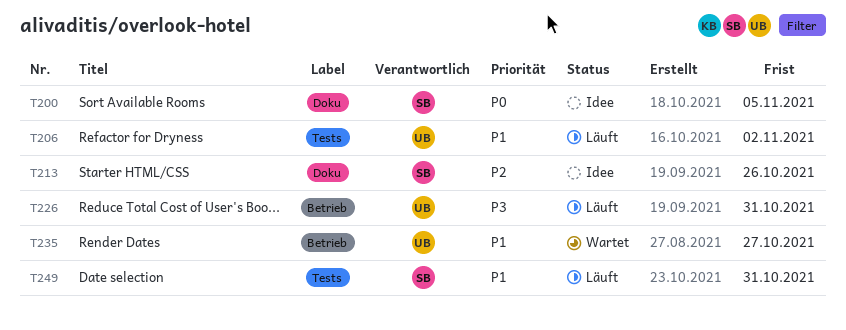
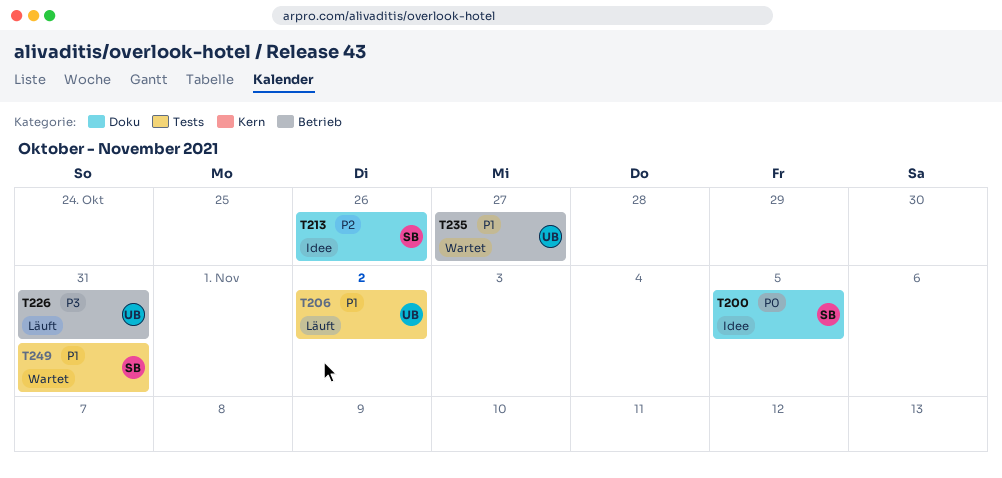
T249, status: Läuft -> Wartet

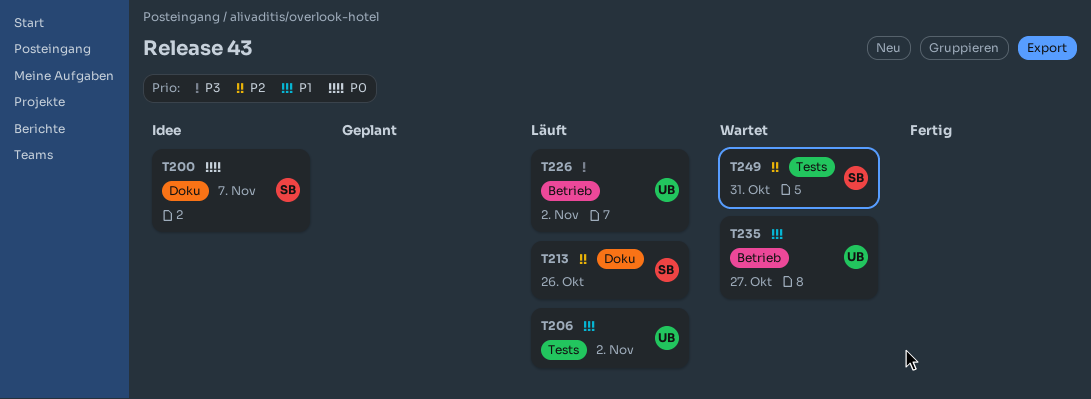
T200, due: Nov 5 -> Nov 7
T213, status: Idee -> Läuft
T226, due: Oct 31 -> Nov 2
T249, priority: P1 -> P2

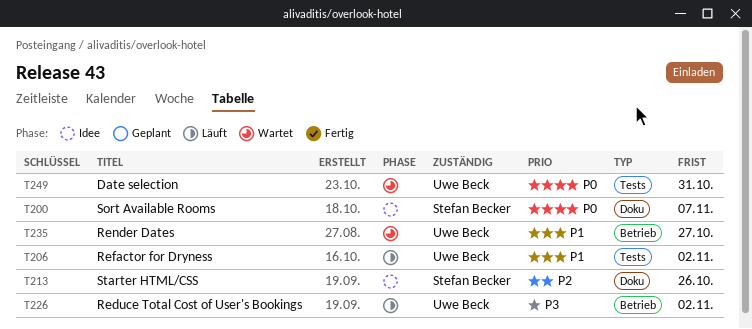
T213, status: Läuft -> Idee
T249, owner: Stefan Becker -> Uwe Beck
T249, priority: P2 -> P0

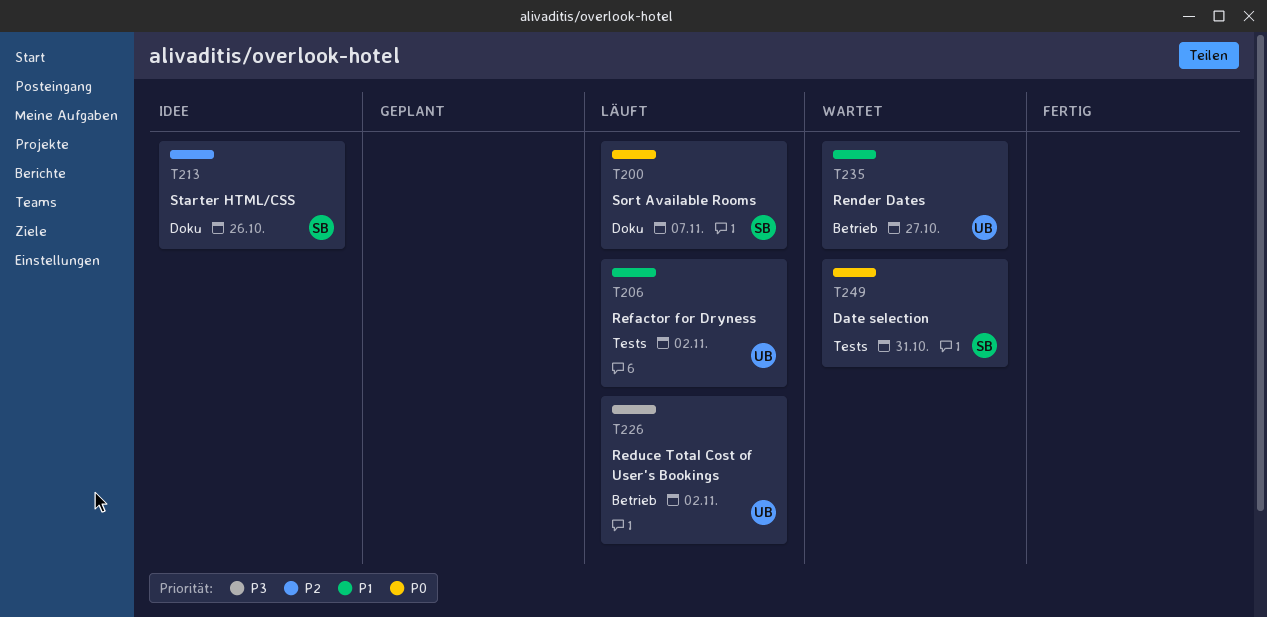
T200, status: Idee -> Läuft
T249, owner: Uwe Beck -> Stefan Becker

